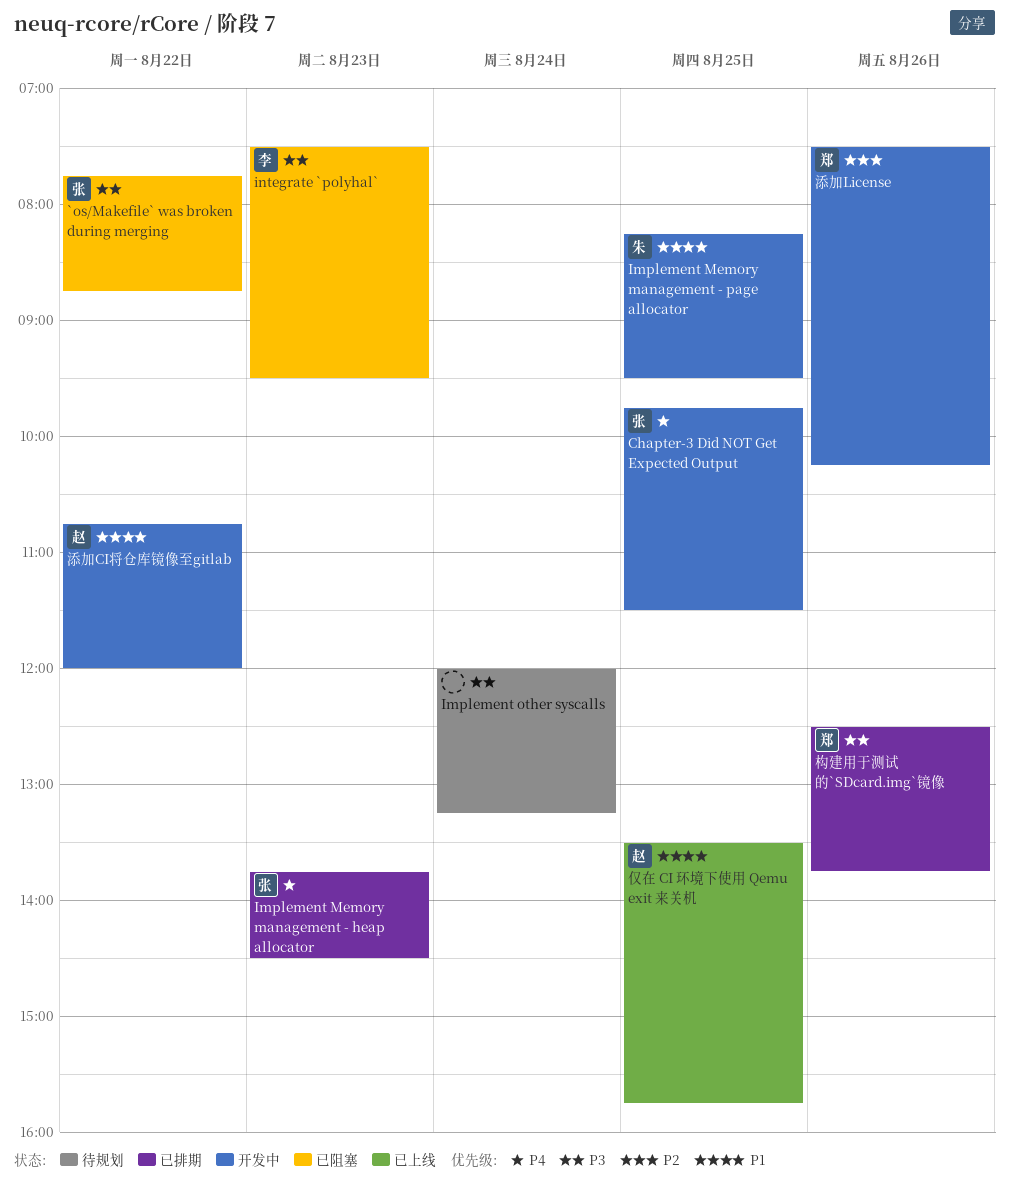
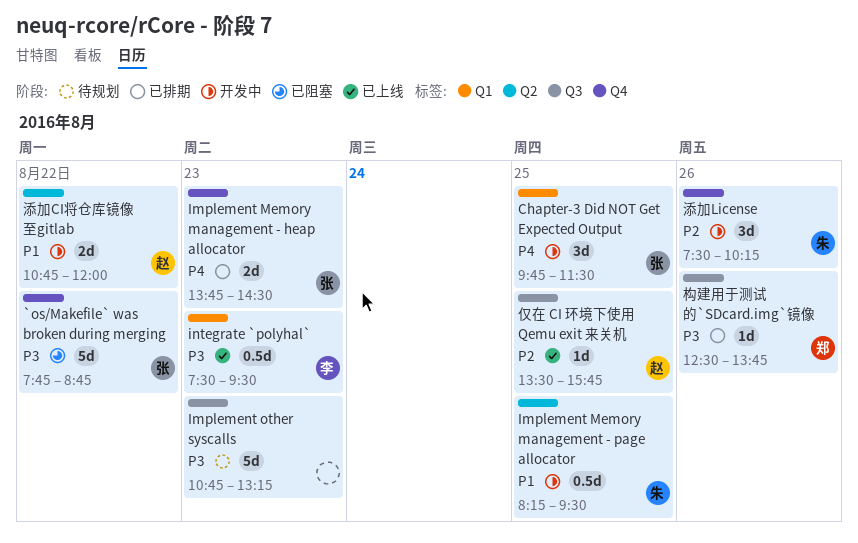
Implement other syscalls, day: Aug 24 -> Aug 23
Implement other syscalls, begins: 12:00 -> 10:45
integrate `polyhal`, status: 已阻塞 -> 已上线
仅在 CI 环境下使用 Qemu exit 来关机, priority: P1 -> P2
添加License, owner: 郑 -> 朱

